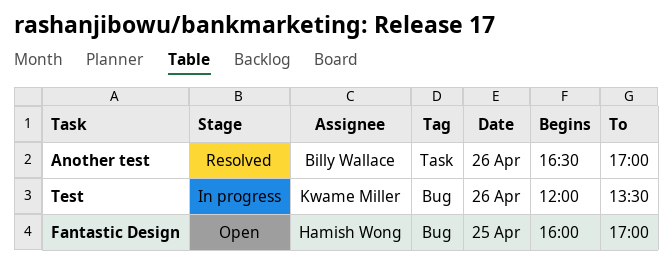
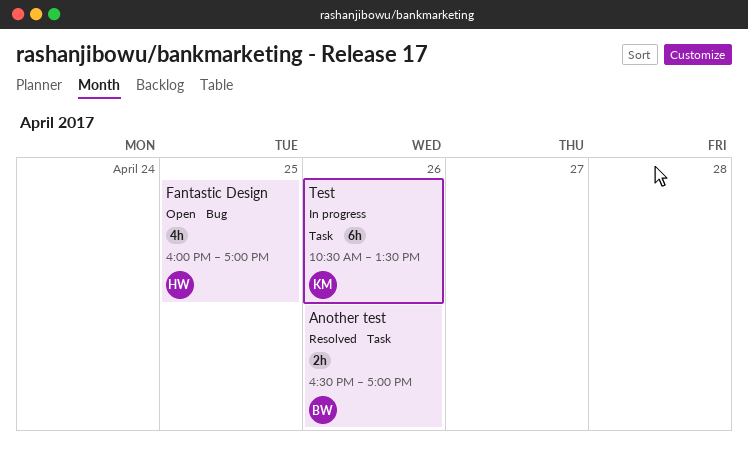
Test, label: Bug -> Task
Test, begins: 12:00 -> 10:30

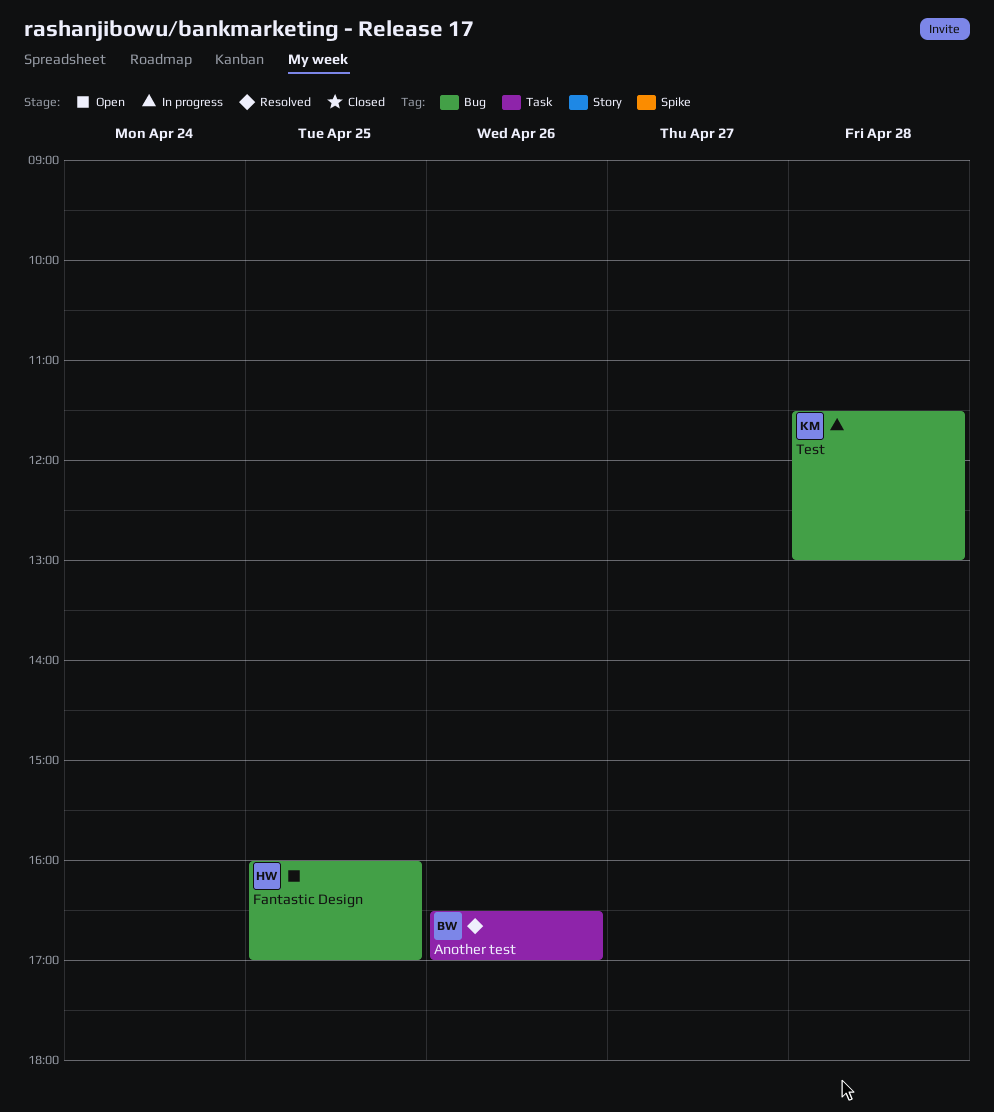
Test, label: Task -> Bug
Test, day: Apr 26 -> Apr 28
Test, begins: 10:30 -> 11:30
Test, ends: 13:30 -> 13:00

